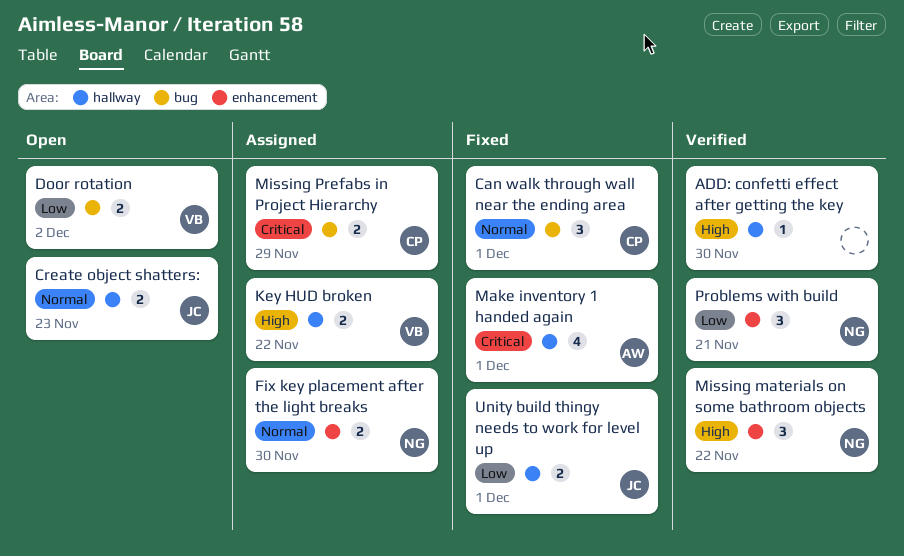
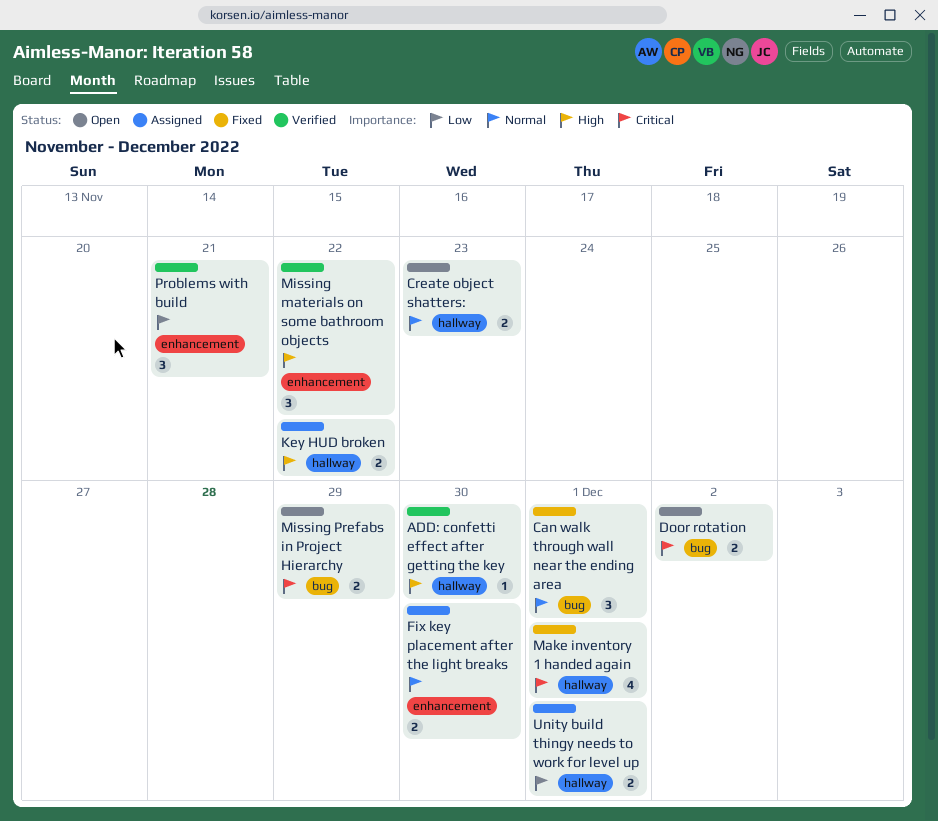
Door rotation, priority: Low -> Critical
Missing Prefabs in Project Hierarchy, status: Assigned -> Open
Unity build thingy needs to work for level up, status: Fixed -> Assigned

